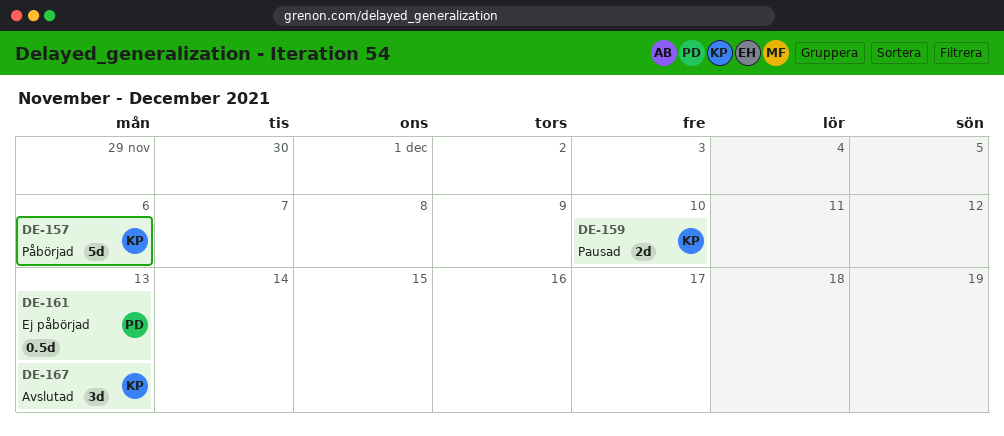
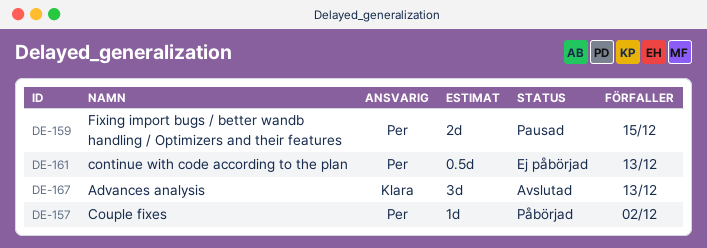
DE-157, owner: Klara -> Per
DE-157, estimate: 5d -> 1d
DE-157, due: Dec 6 -> Dec 2
DE-159, owner: Klara -> Per
DE-159, due: Dec 10 -> Dec 15

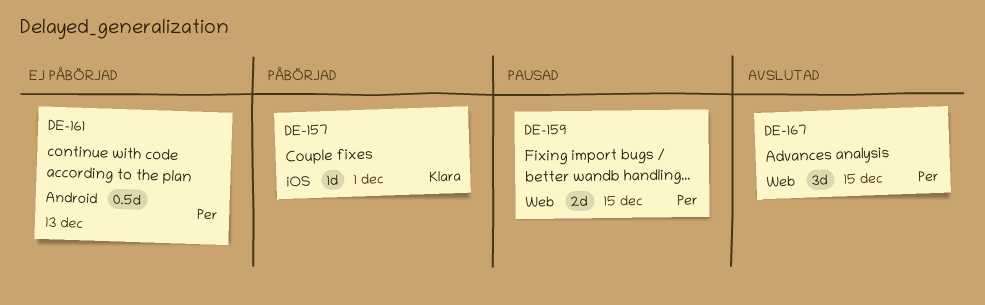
DE-157, owner: Per -> Klara
DE-157, due: Dec 2 -> Dec 1
DE-167, owner: Klara -> Per
DE-167, due: Dec 13 -> Dec 15

